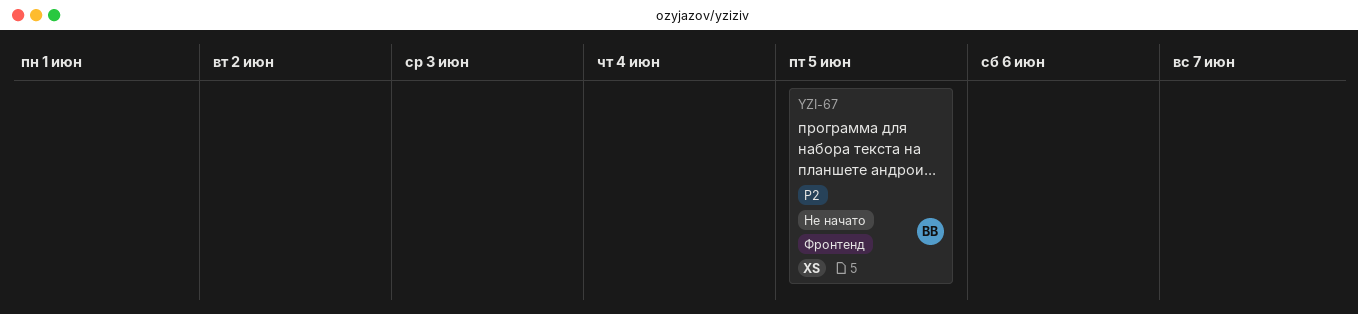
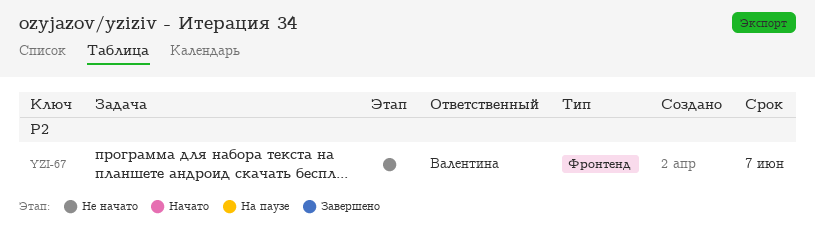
YZI-67, due: Jun 5 -> Jun 7

